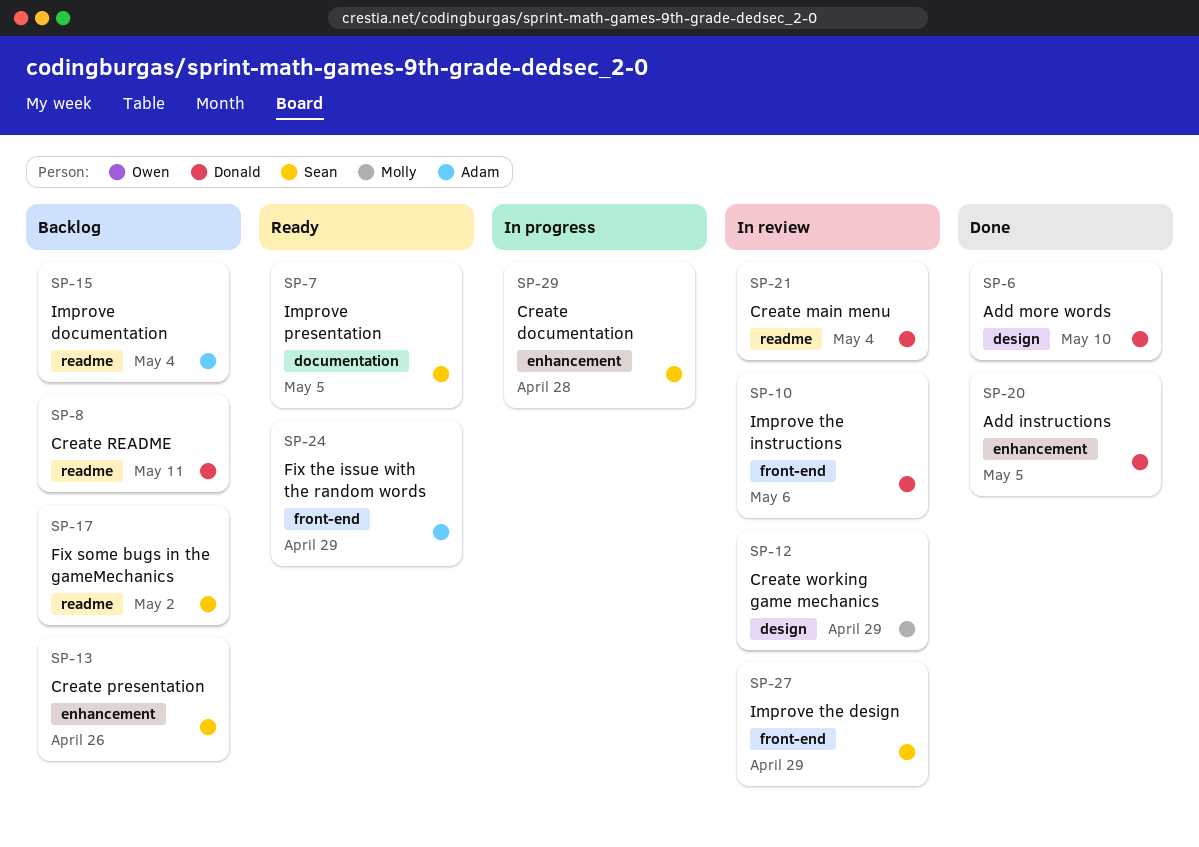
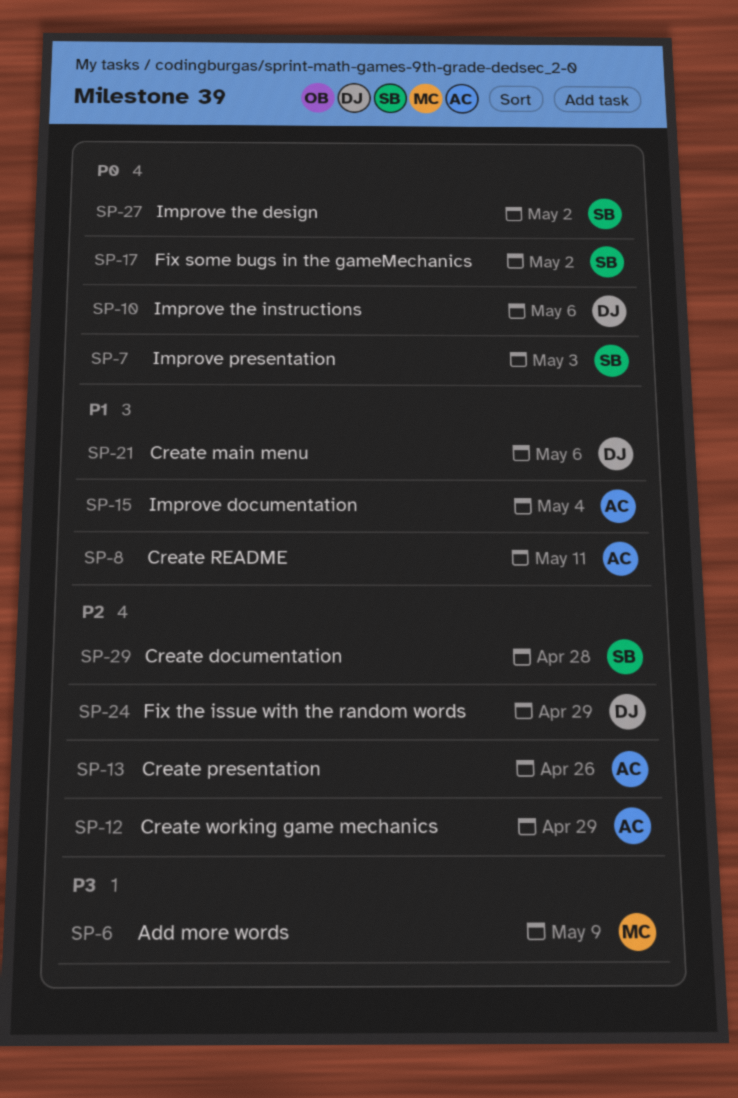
SP-6, owner: Donald -> Molly
SP-6, due: May 10 -> May 9
SP-7, due: May 5 -> May 3
SP-8, owner: Donald -> Adam
SP-12, owner: Molly -> Adam
SP-13, owner: Sean -> Adam
SP-20: present -> none
SP-21, due: May 4 -> May 6
SP-24, owner: Adam -> Donald
SP-27, due: Apr 29 -> May 2

